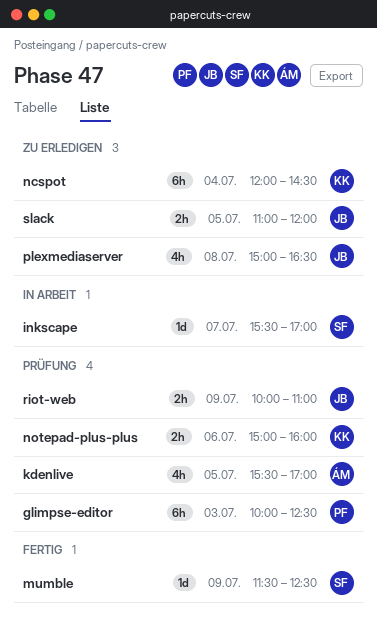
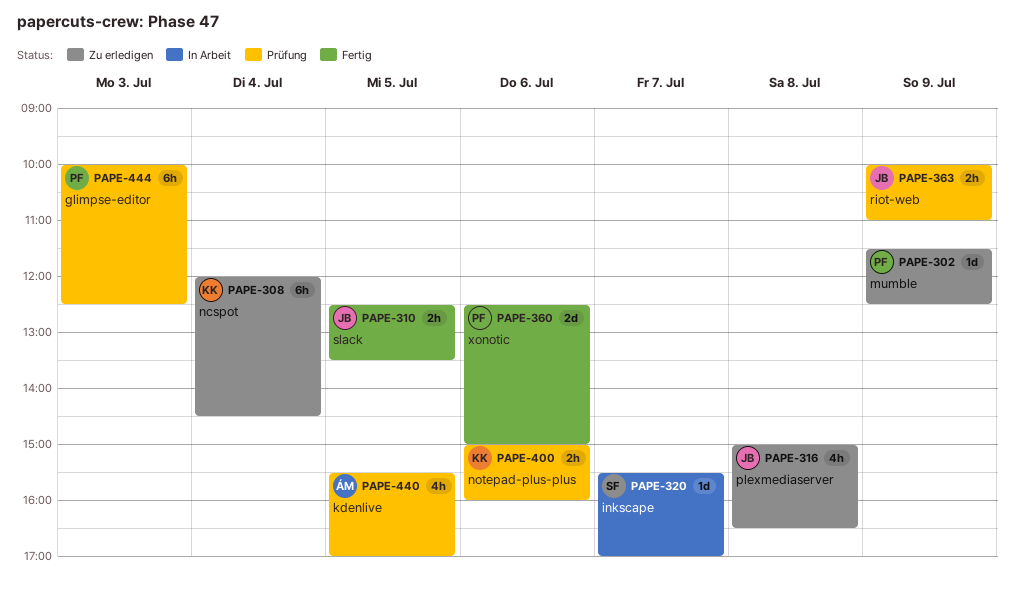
mumble, status: Fertig -> Zu erledigen
mumble, owner: SF -> PF
slack, status: Zu erledigen -> Fertig
slack, begins: 11:00 -> 12:30
slack, ends: 12:00 -> 13:30
xonotic: none -> present

